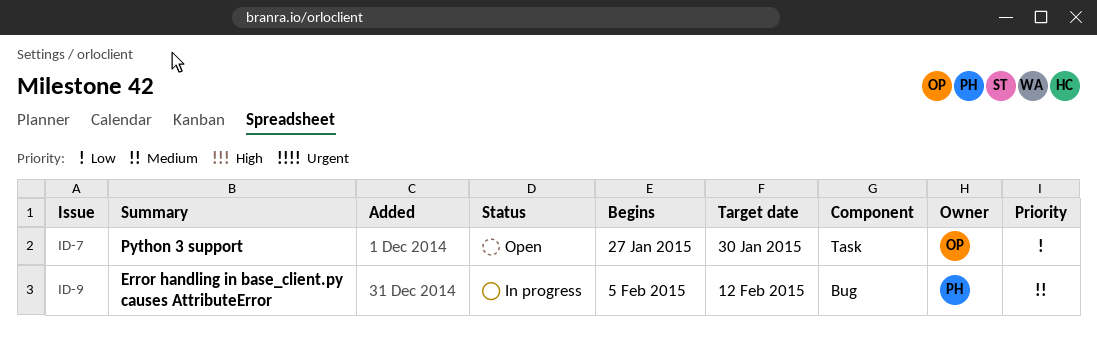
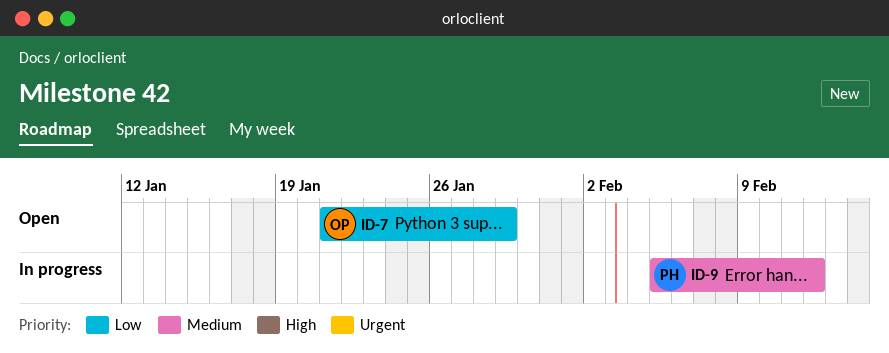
ID-7, start: Jan 27 -> Jan 21
ID-7, due: Jan 30 -> Jan 29

